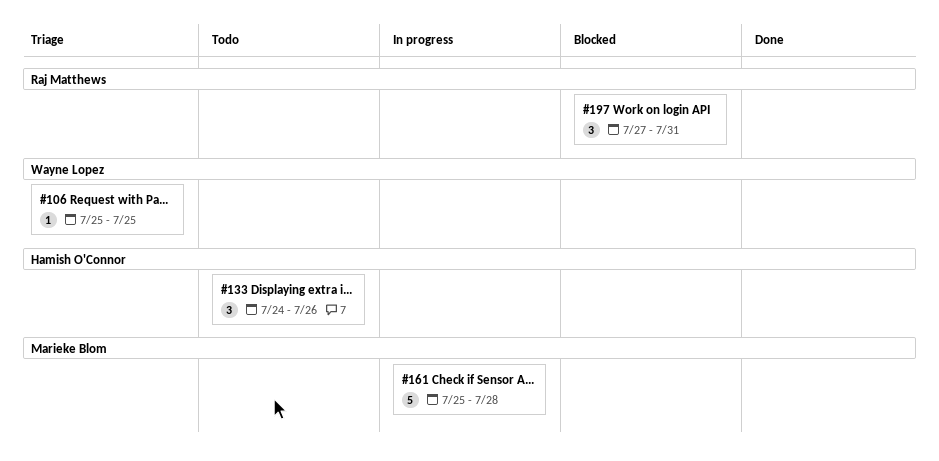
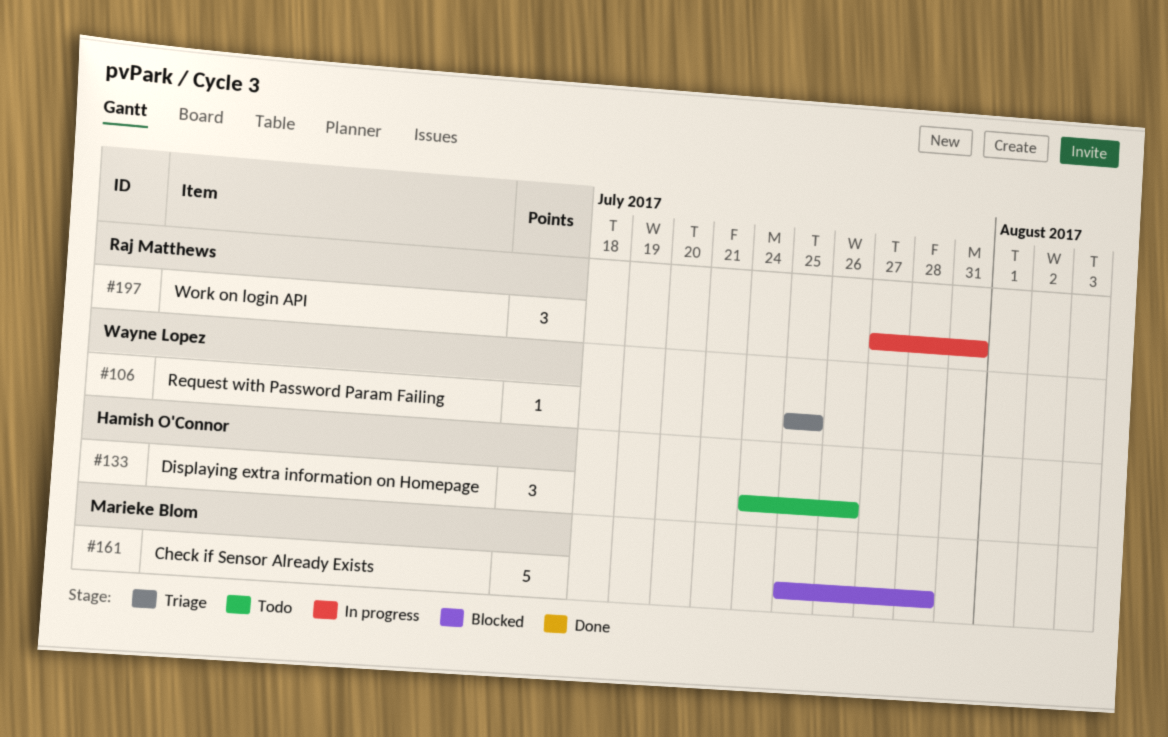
#161, status: In progress -> Blocked
#197, status: Blocked -> In progress

